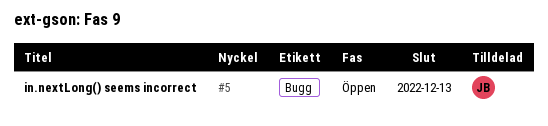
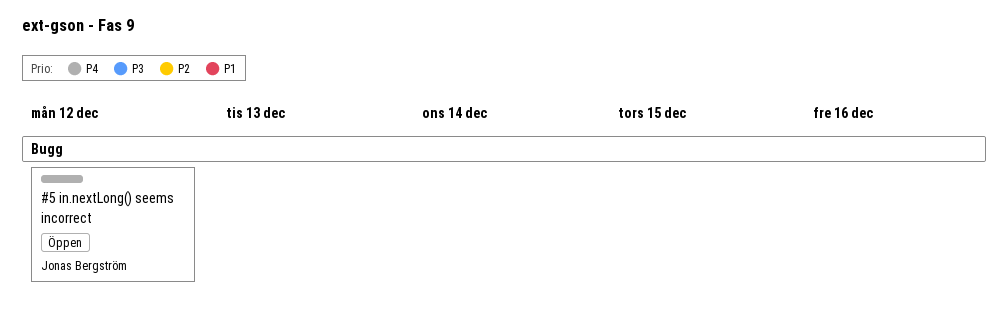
#5, due: Dec 13 -> Dec 12

